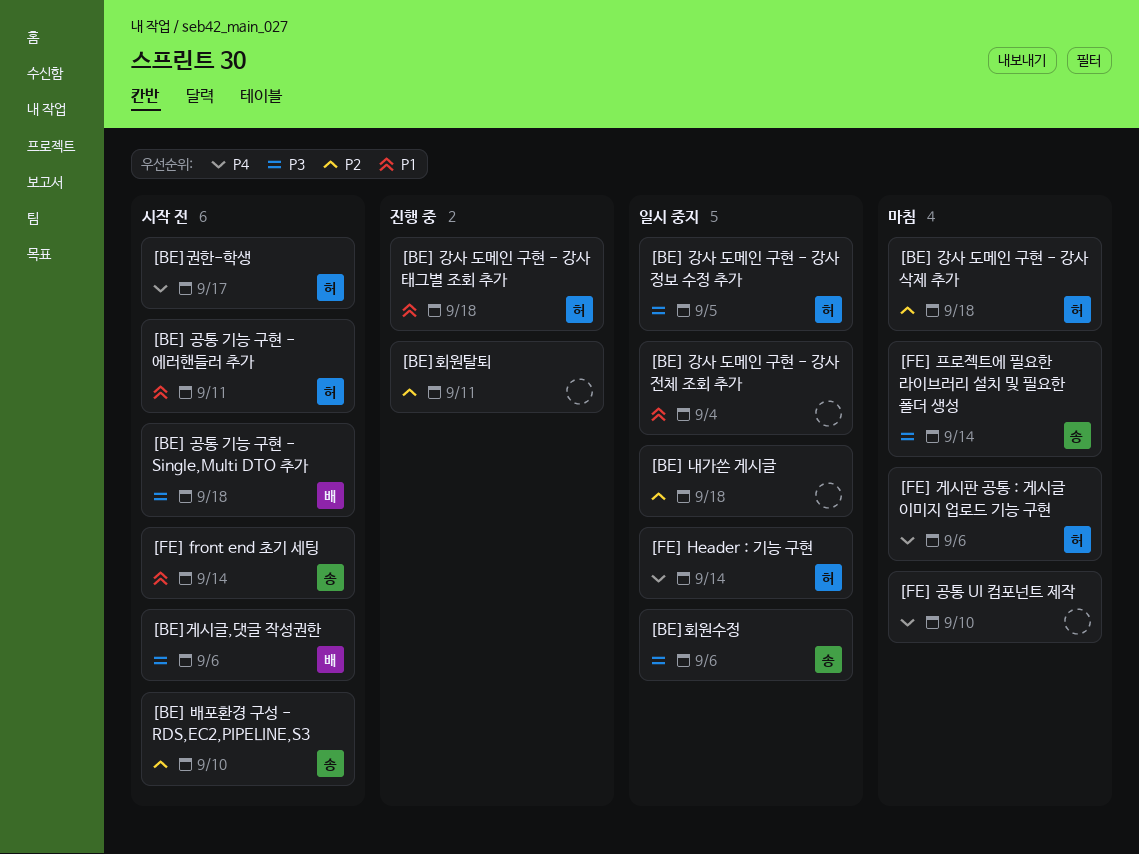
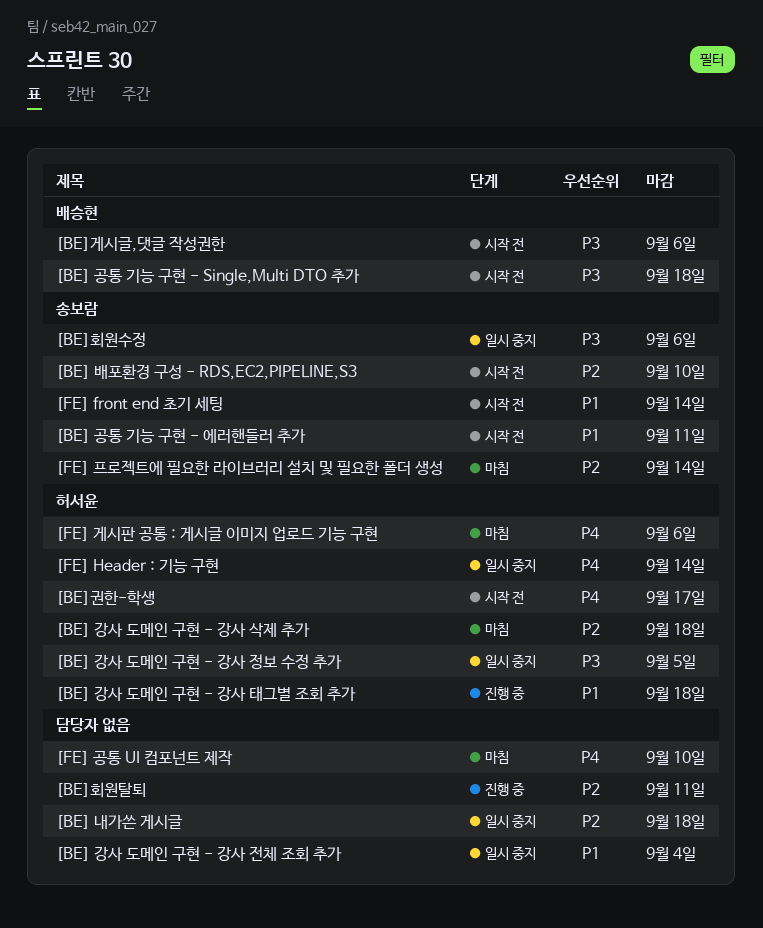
[BE] 공통 기능 구현 - 에러핸들러 추가, owner: 허서윤 -> 송보람
[FE] 프로젝트에 필요한 라이브러리 설치 및 필요한 폴더 생성, priority: P3 -> P2

